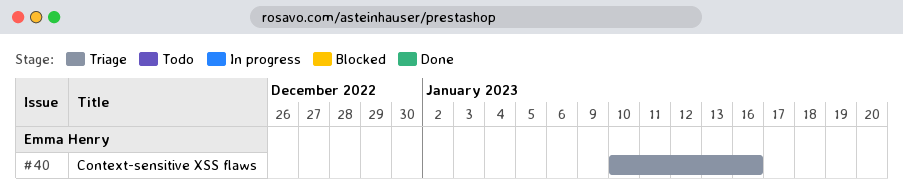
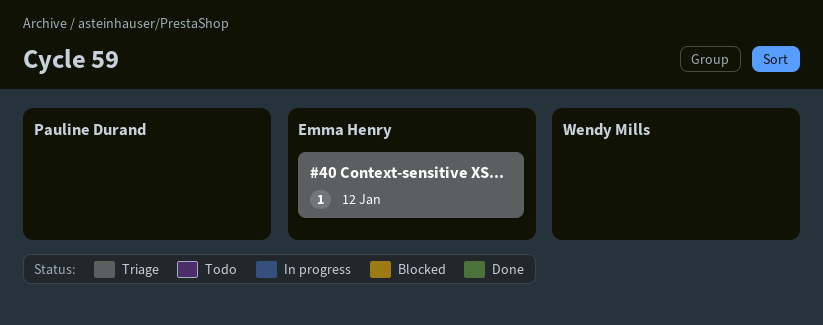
#40, due: Jan 16 -> Jan 12

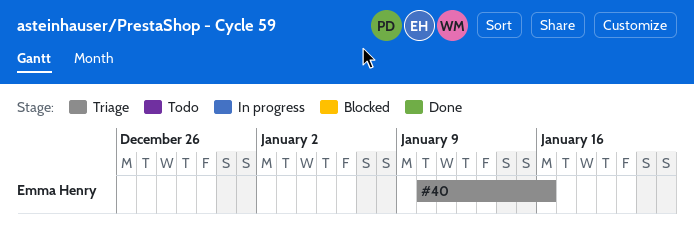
#40, due: Jan 12 -> Jan 16

